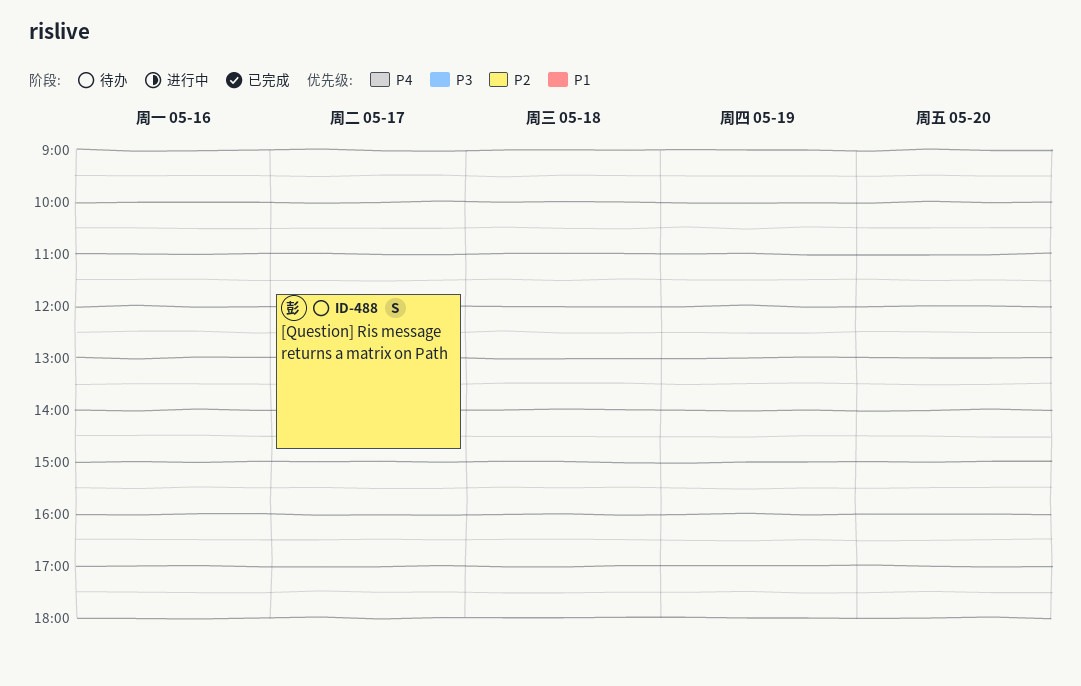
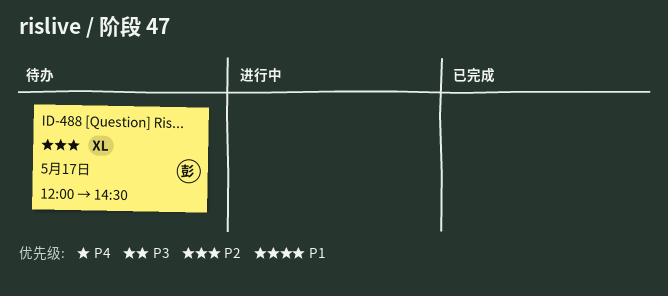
ID-488, estimate: S -> XL
ID-488, begins: 11:45 -> 12:00
ID-488, ends: 14:45 -> 14:30

